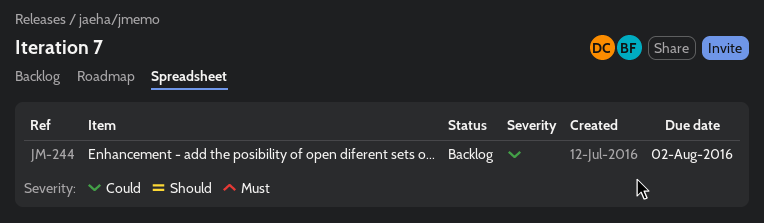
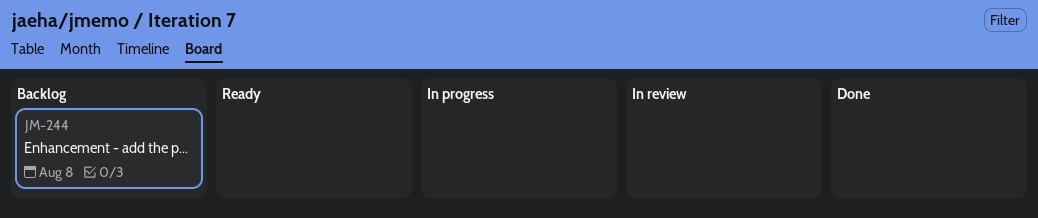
JM-244, due: Aug 2 -> Aug 8

